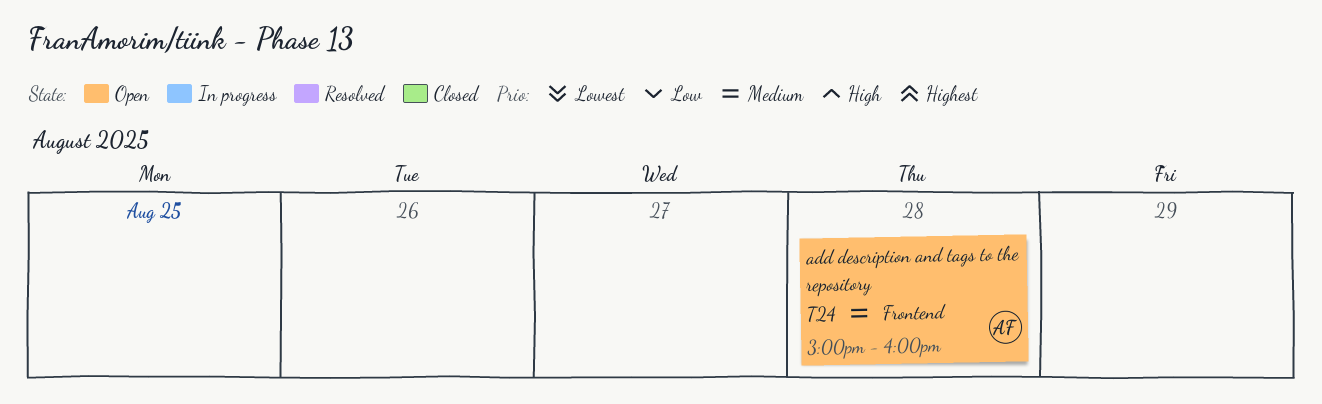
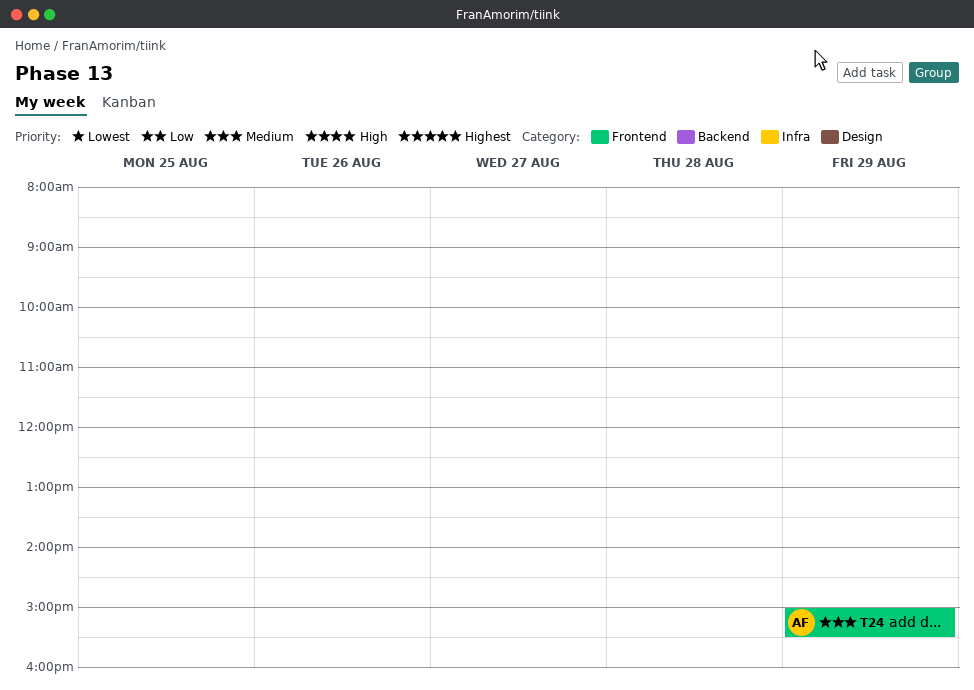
T24, day: Aug 28 -> Aug 29
T24, ends: 16:00 -> 15:30

